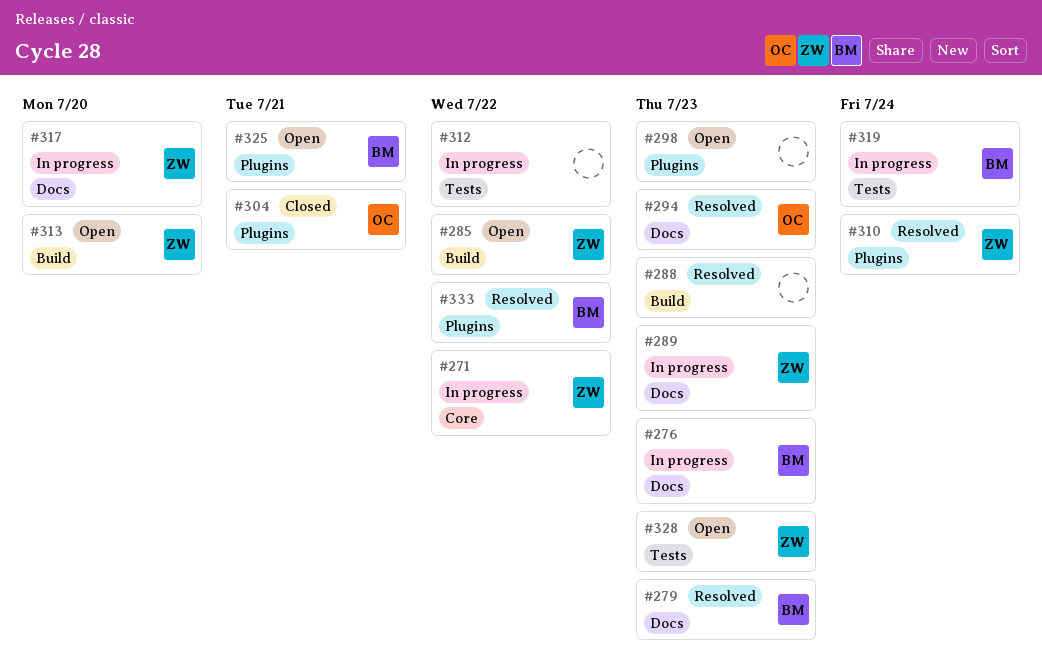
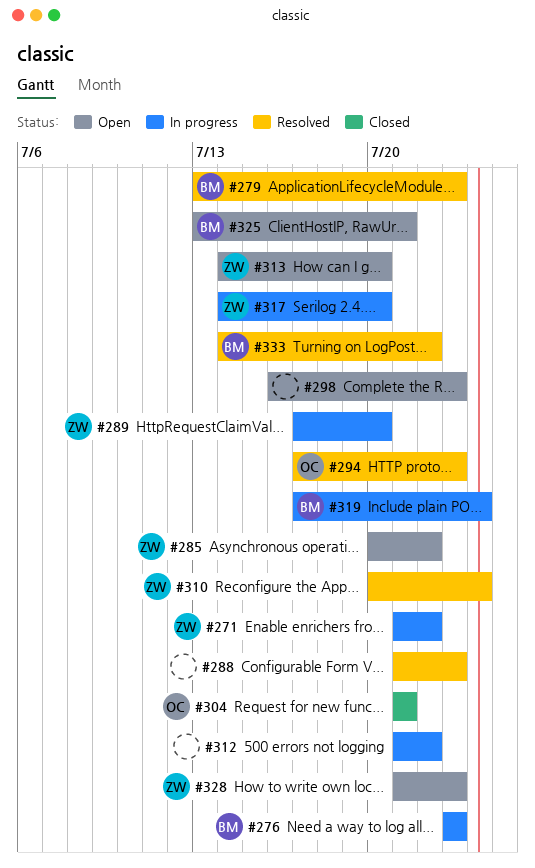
#289, due: Jul 23 -> Jul 20

